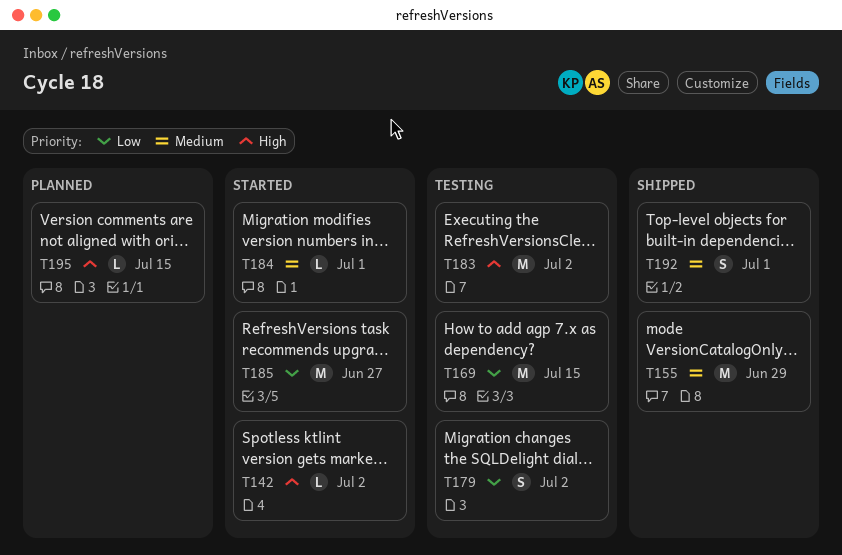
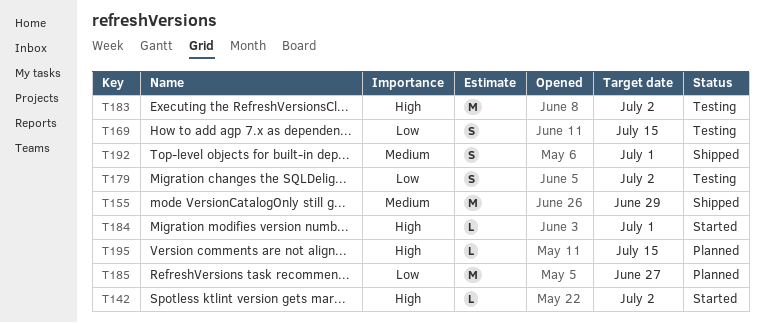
T169, estimate: M -> S
T184, priority: Medium -> High
T185, status: Started -> Planned

